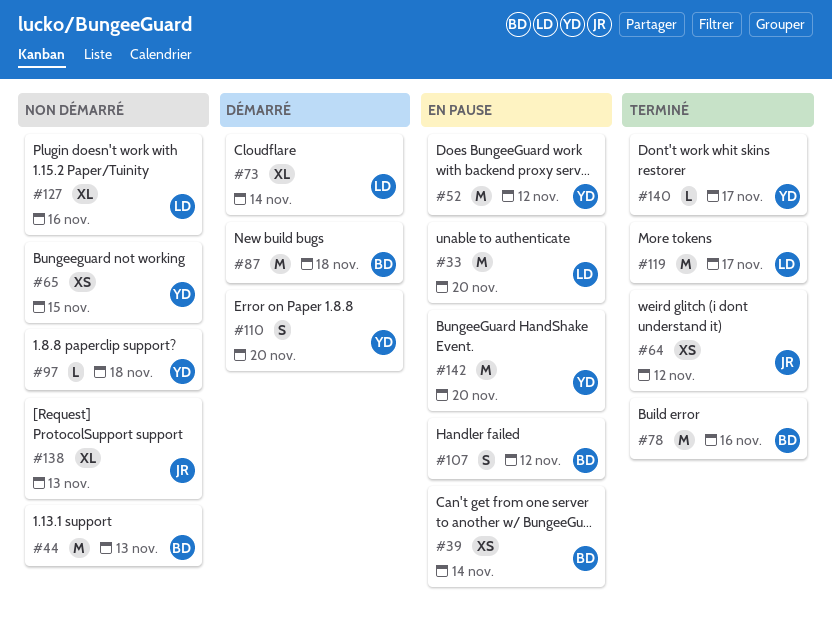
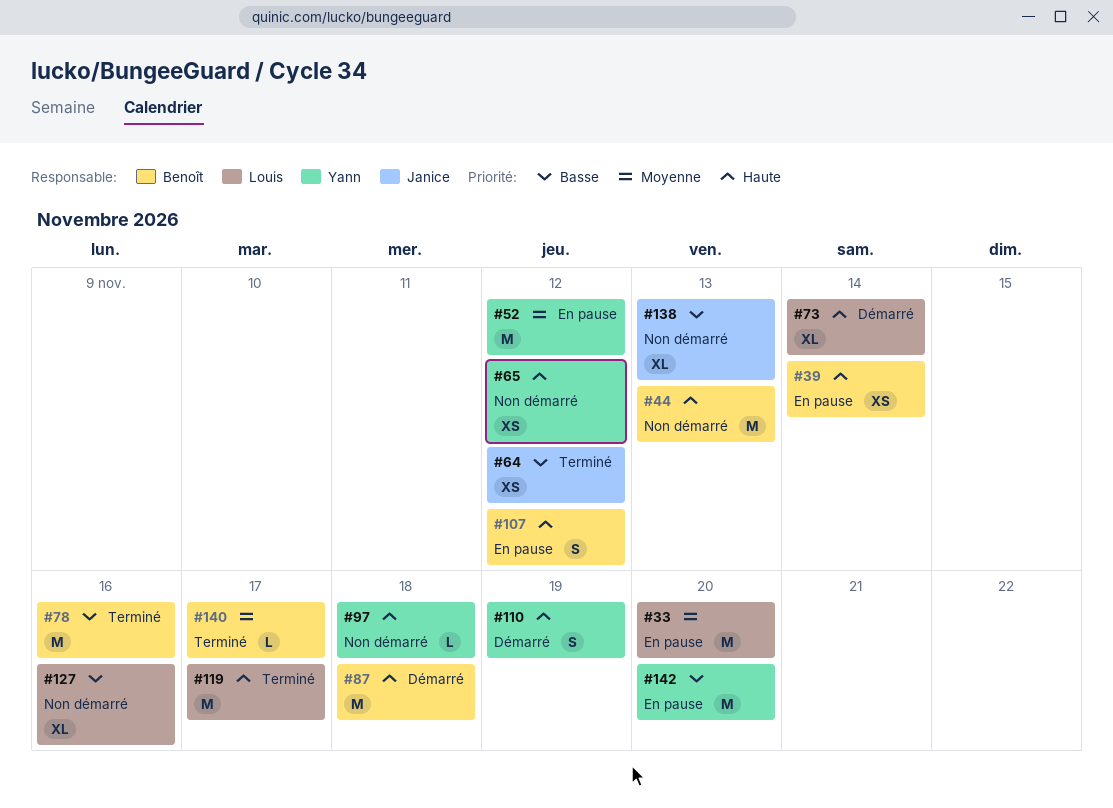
#65, due: Nov 15 -> Nov 12
#110, due: Nov 20 -> Nov 19
#140, owner: Yann -> Benoît

